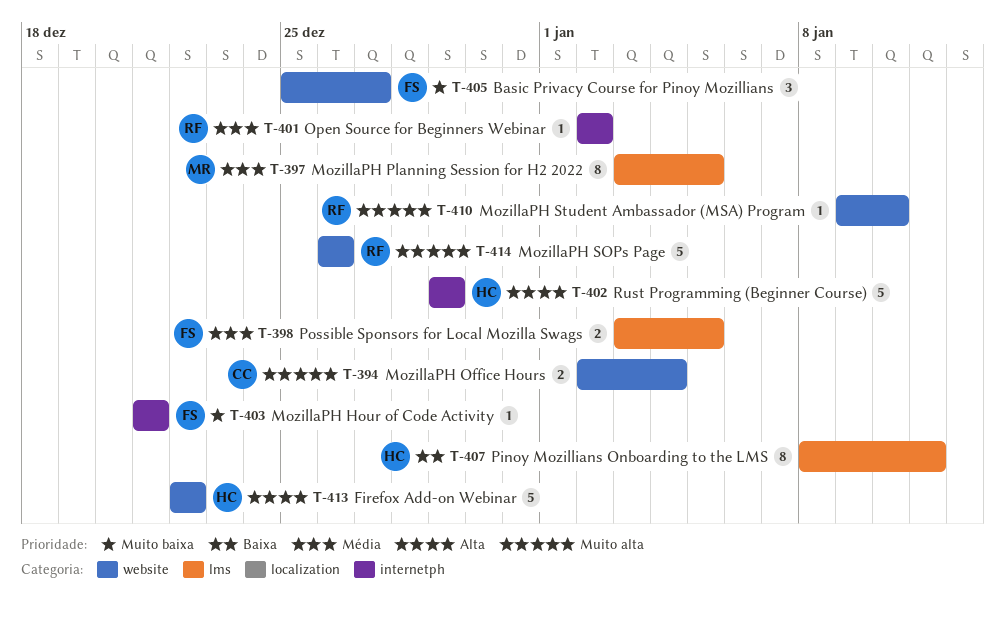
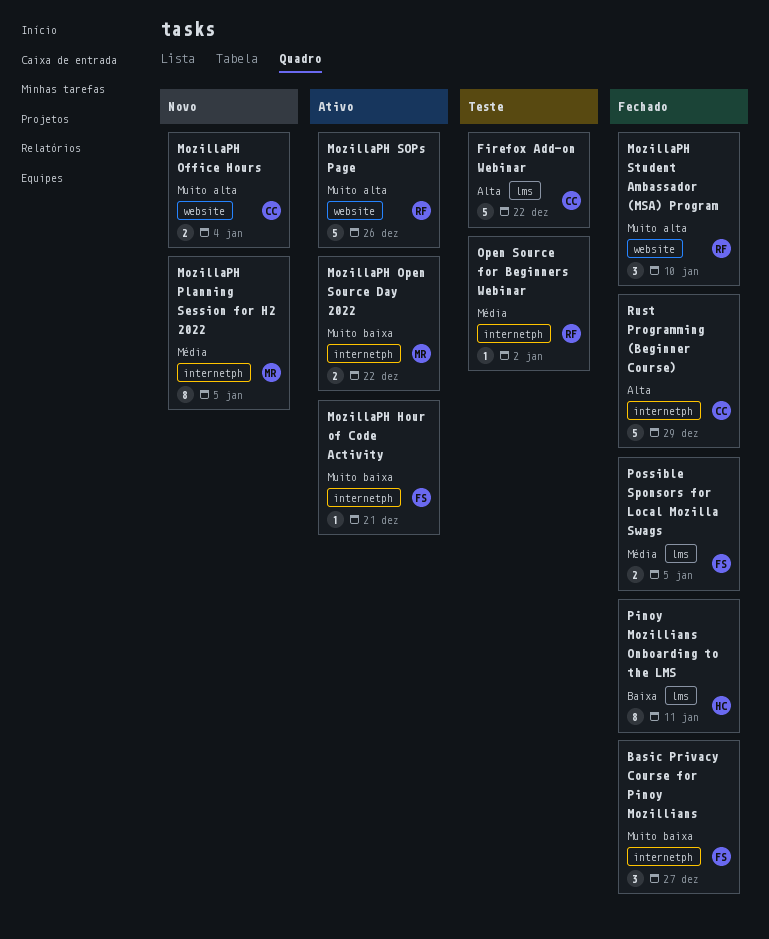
Basic Privacy Course for Pinoy Mozillians, label: website -> internetph
Firefox Add-on Webinar, owner: HC -> CC
Firefox Add-on Webinar, label: website -> lms
MozillaPH Open Source Day 2022: none -> present
MozillaPH Planning Session for H2 2022, label: lms -> internetph
MozillaPH Student Ambassador (MSA) Program, estimate: 1 -> 3
Rust Programming (Beginner Course), owner: HC -> CC

